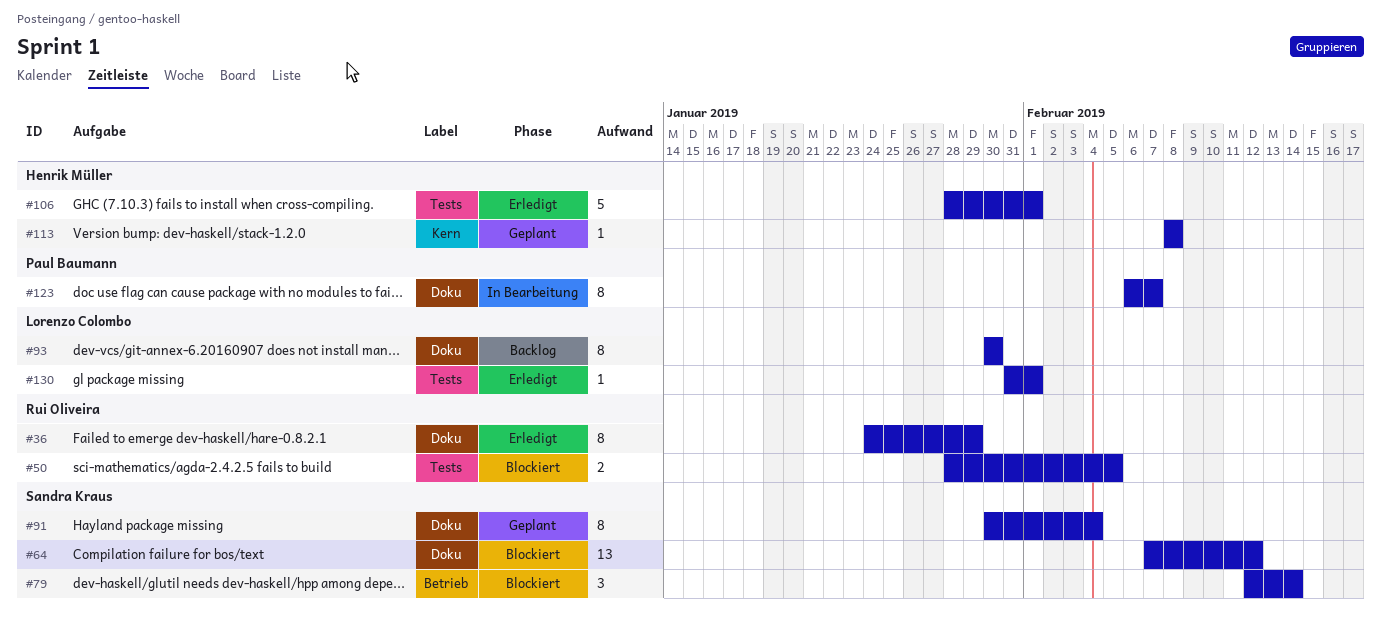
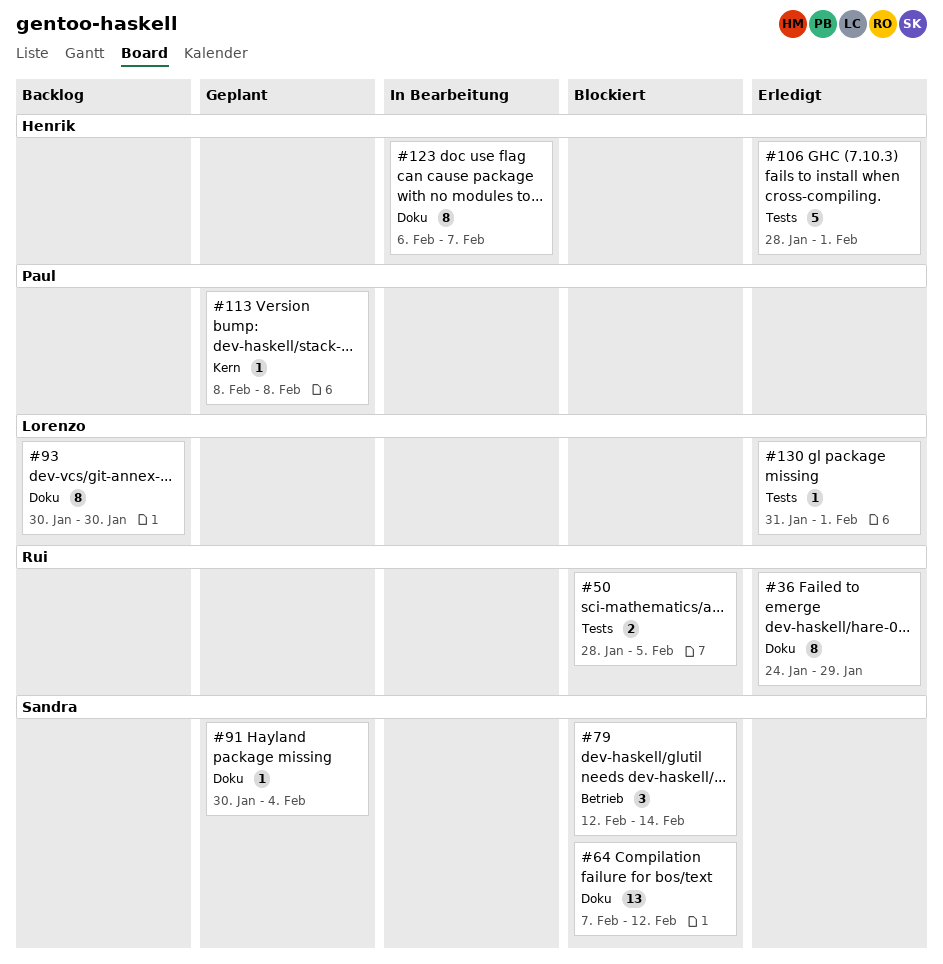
#91, estimate: 8 -> 1
#113, owner: Henrik Müller -> Paul Baumann
#123, owner: Paul Baumann -> Henrik Müller

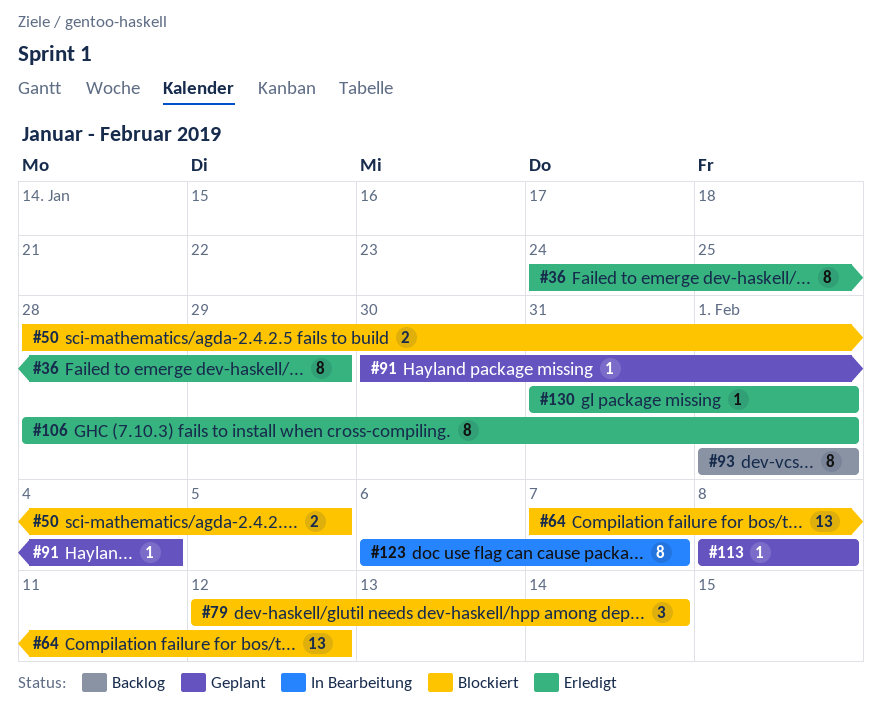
#93, start: Jan 30 -> Feb 1
#93, due: Jan 30 -> Feb 1
#106, estimate: 5 -> 8

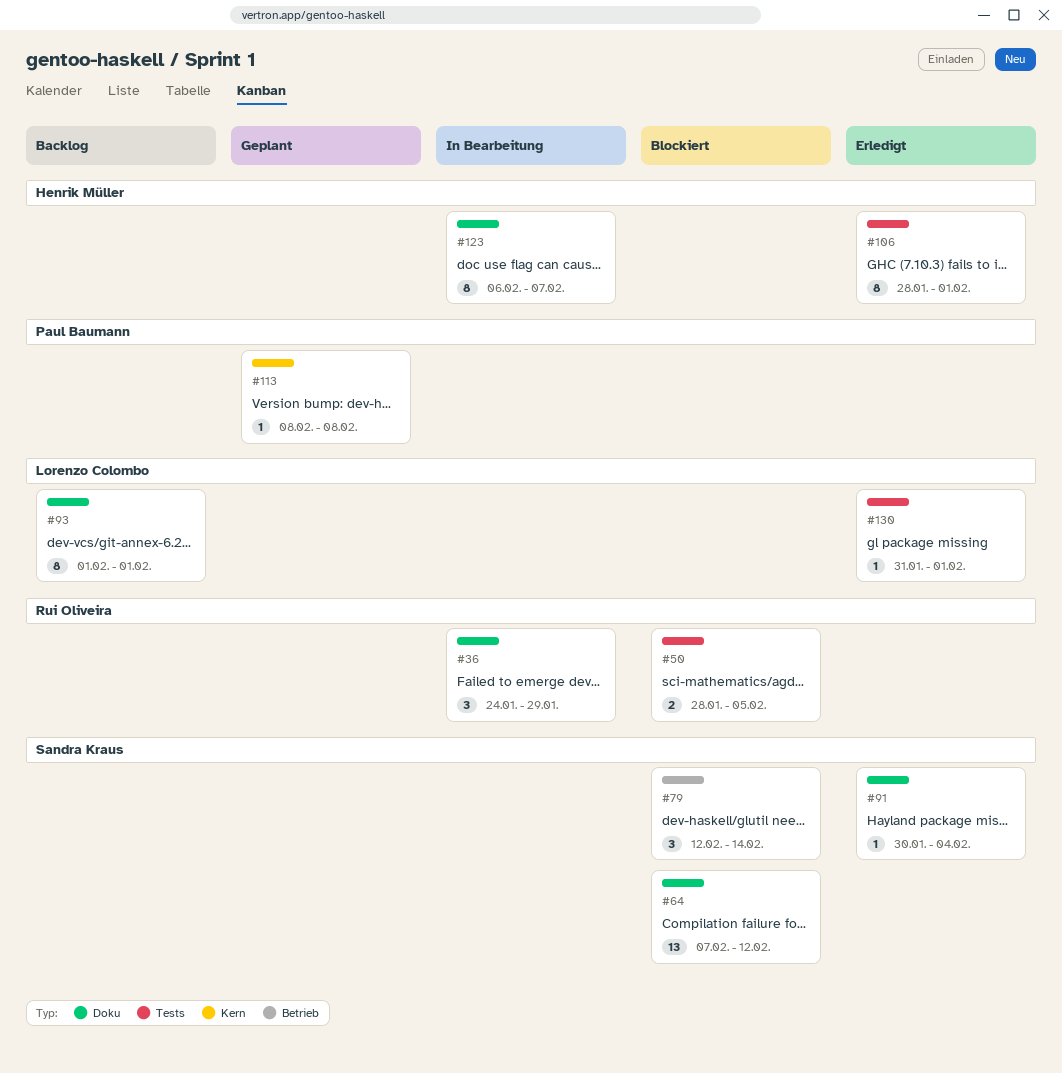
#36, status: Erledigt -> In Bearbeitung
#36, estimate: 8 -> 3
#91, status: Geplant -> Erledigt

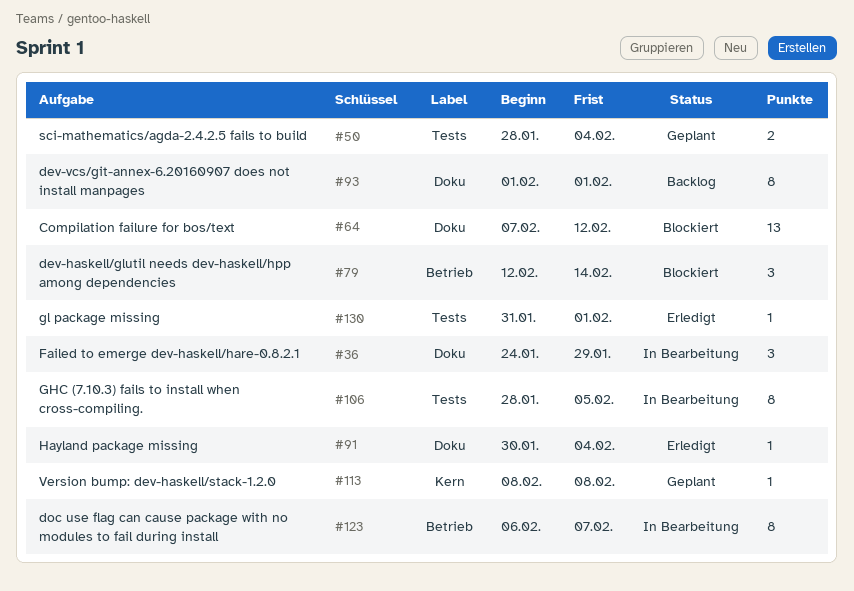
#50, status: Blockiert -> Geplant
#50, due: Feb 5 -> Feb 4
#106, status: Erledigt -> In Bearbeitung
#106, due: Feb 1 -> Feb 5
#123, label: Doku -> Betrieb

